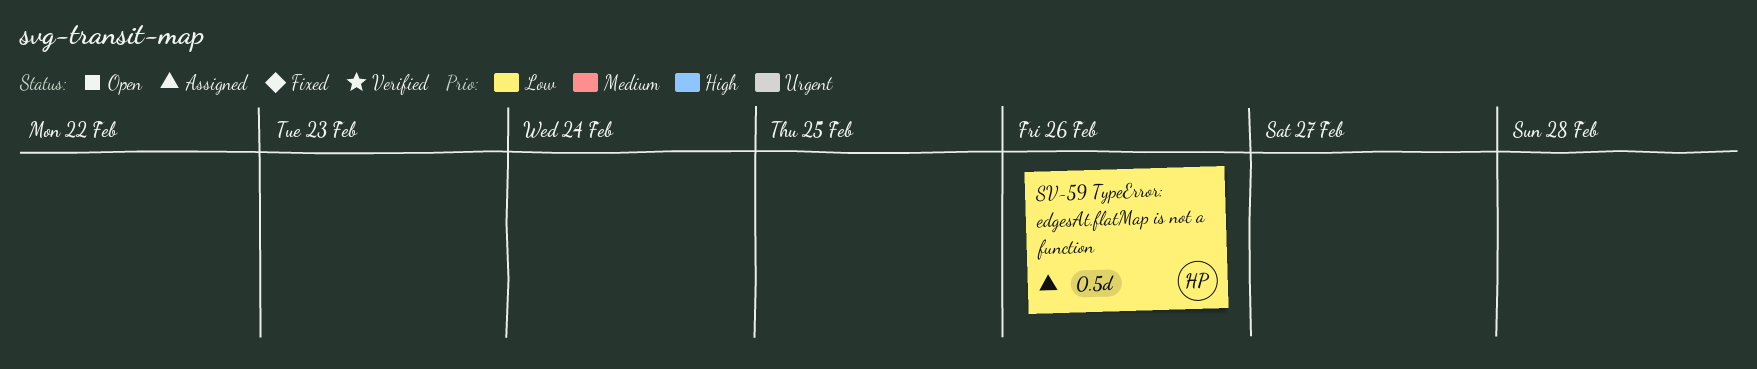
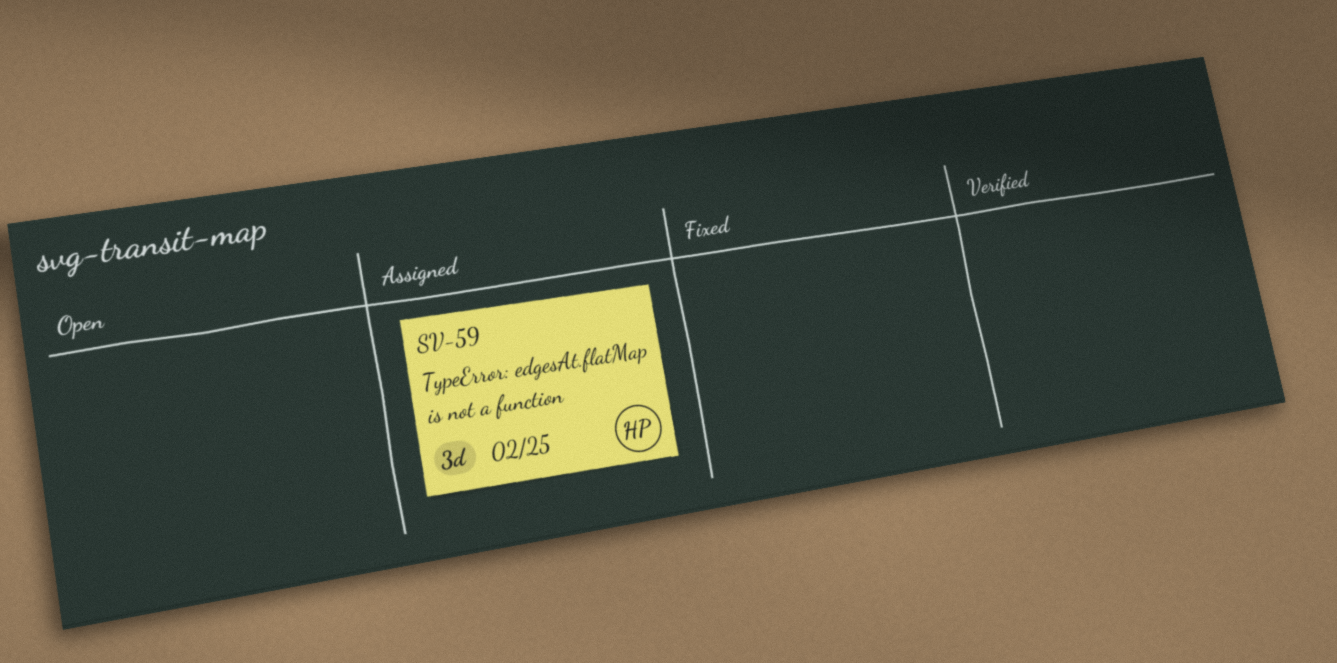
SV-59, estimate: 0.5d -> 3d
SV-59, due: Feb 26 -> Feb 25

